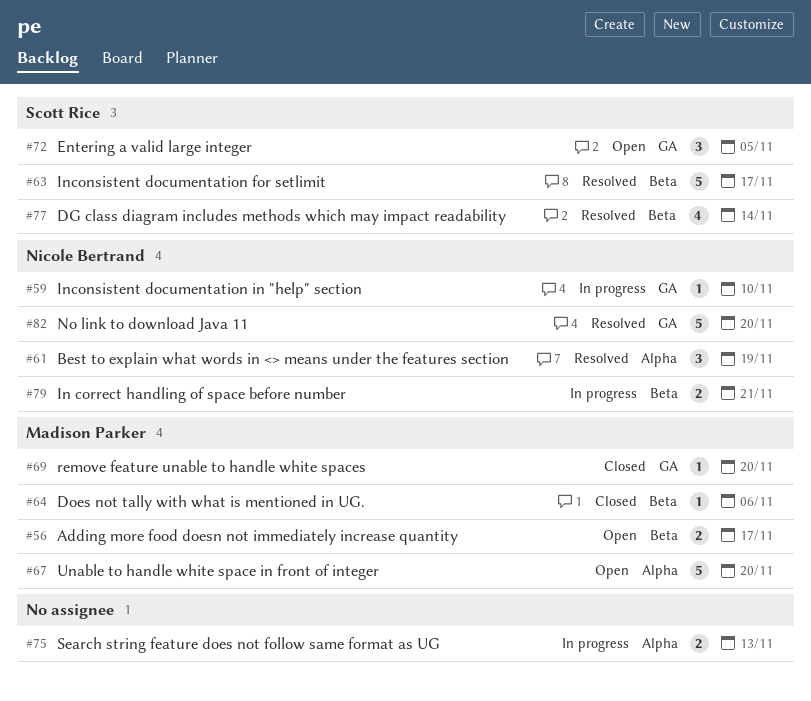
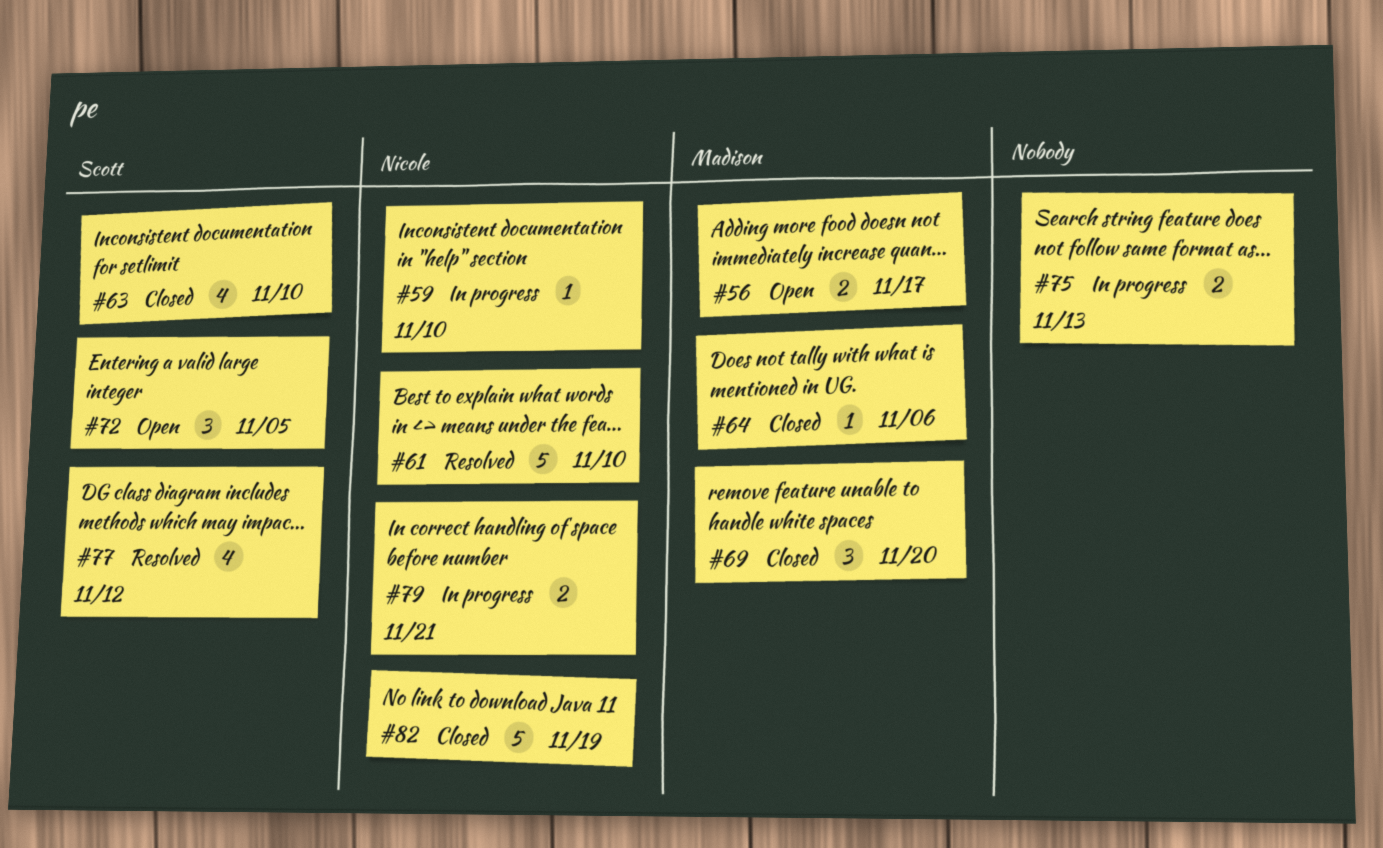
#61, estimate: 3 -> 5
#61, due: Nov 19 -> Nov 10
#63, status: Resolved -> Closed
#63, estimate: 5 -> 4
#63, due: Nov 17 -> Nov 10
#67: present -> none
#69, estimate: 1 -> 3
#77, due: Nov 14 -> Nov 12
#82, status: Resolved -> Closed
#82, due: Nov 20 -> Nov 19

